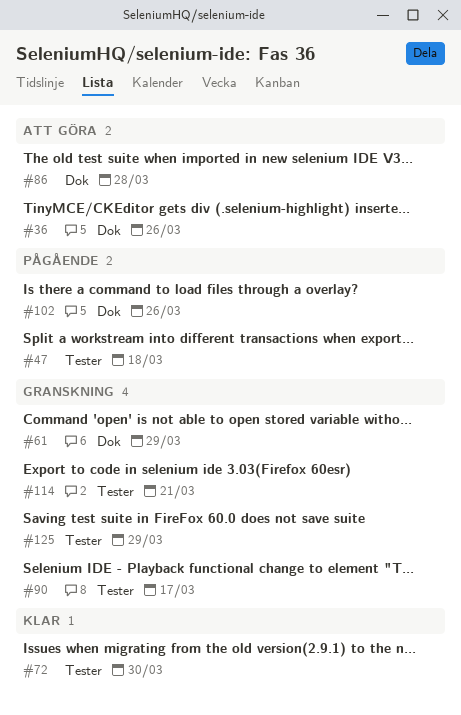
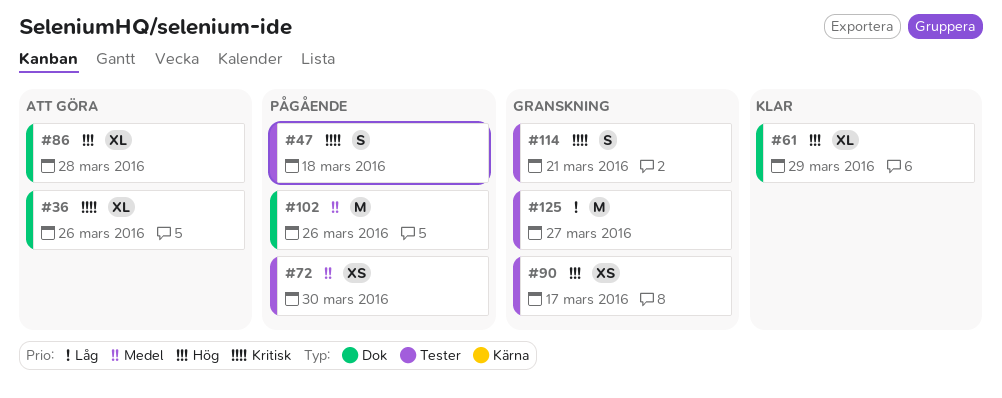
#61, status: Granskning -> Klar
#72, status: Klar -> Pågående
#125, due: Mar 29 -> Mar 27

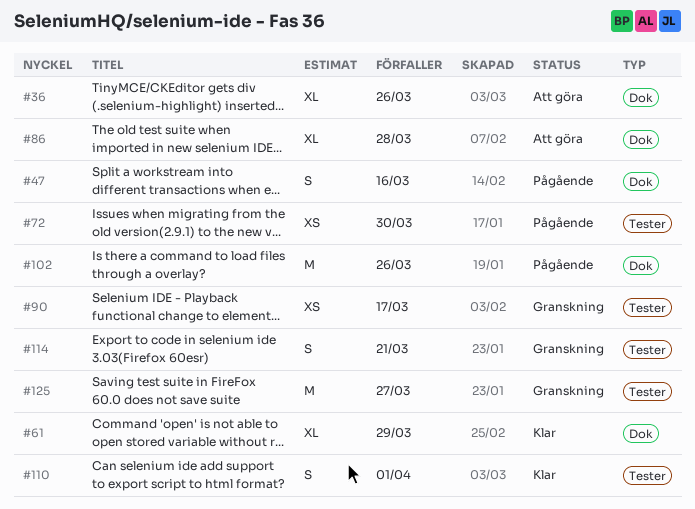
#47, label: Tester -> Dok
#47, due: Mar 18 -> Mar 16
#110: none -> present

